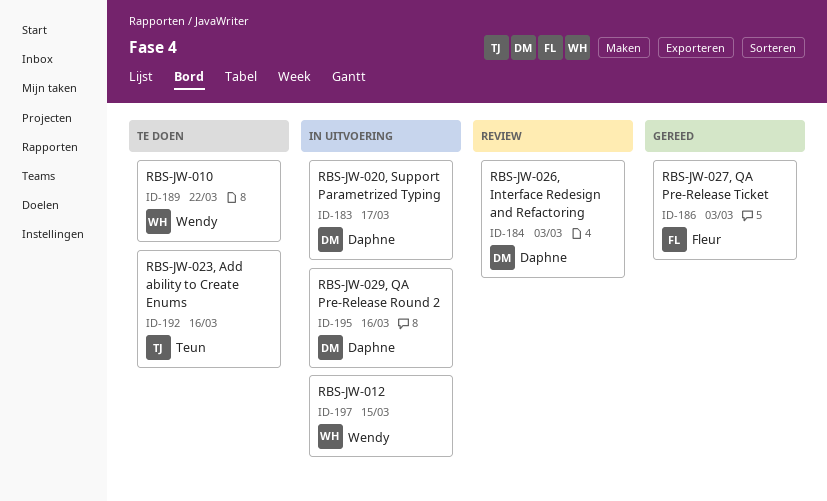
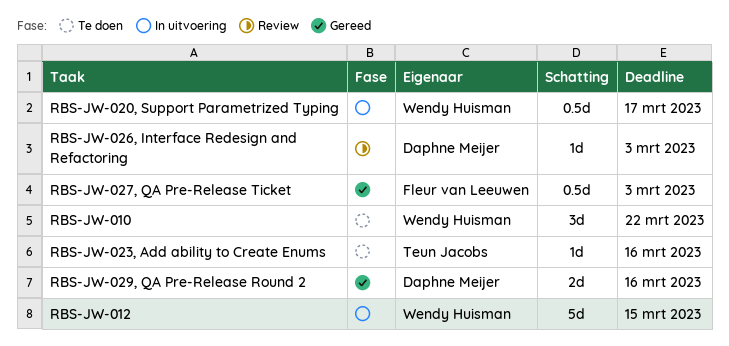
RBS-JW-020, Support Parametrized Typing, owner: Daphne Meijer -> Wendy Huisman
RBS-JW-029, QA Pre-Release Round 2, status: In uitvoering -> Gereed

